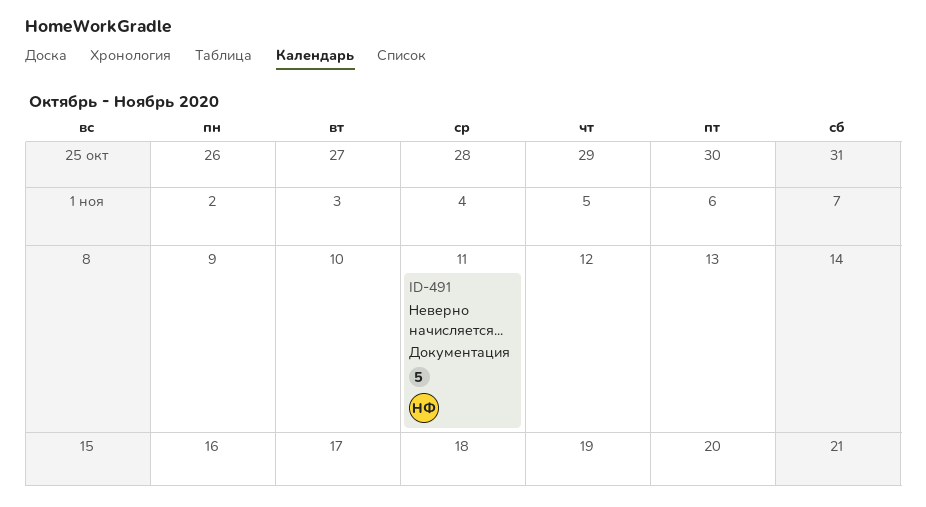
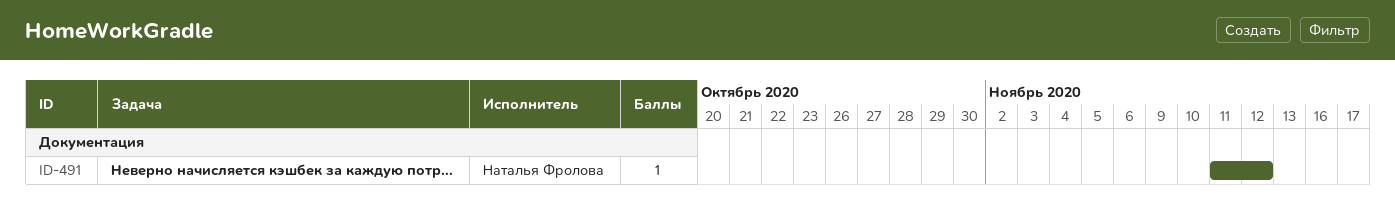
ID-491, estimate: 5 -> 1
ID-491, due: Nov 11 -> Nov 12

